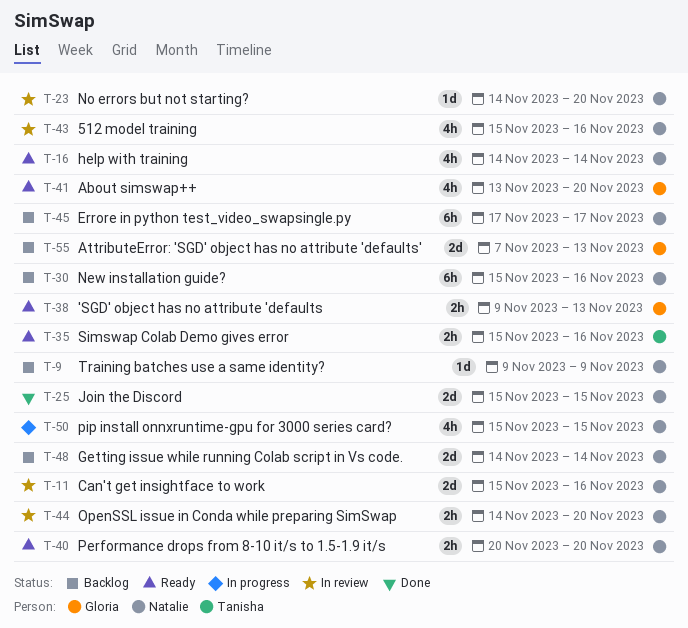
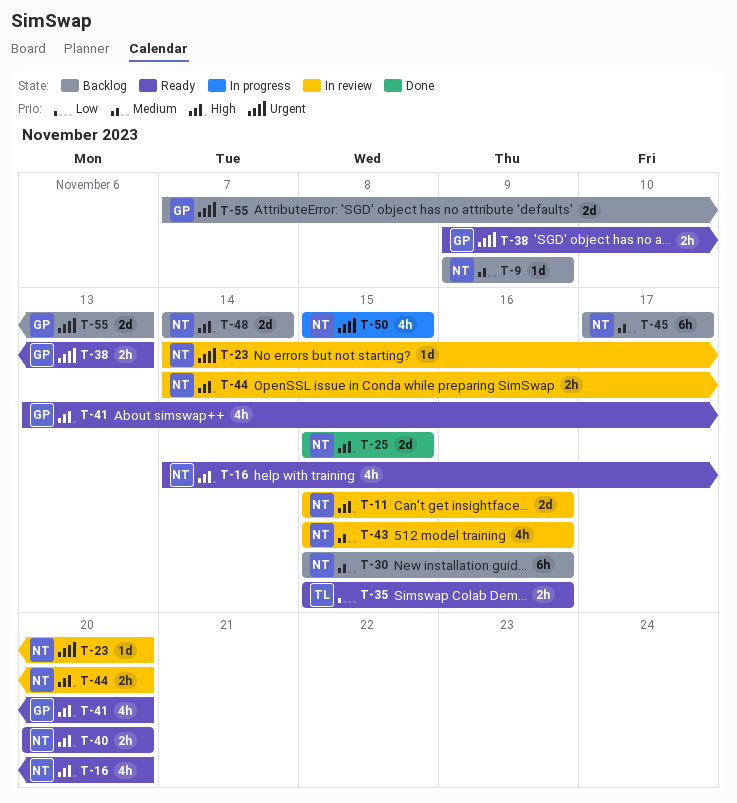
T-16, due: Nov 14 -> Nov 20

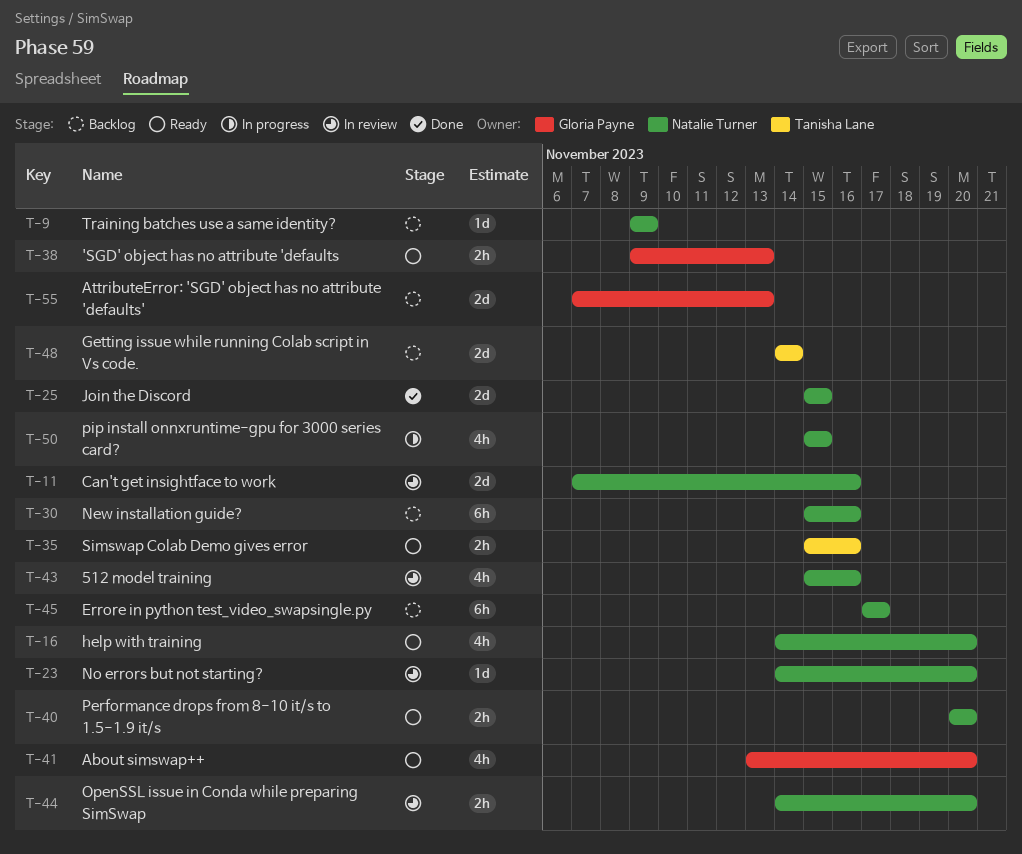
T-11, start: Nov 15 -> Nov 7
T-48, owner: Natalie Turner -> Tanisha Lane

